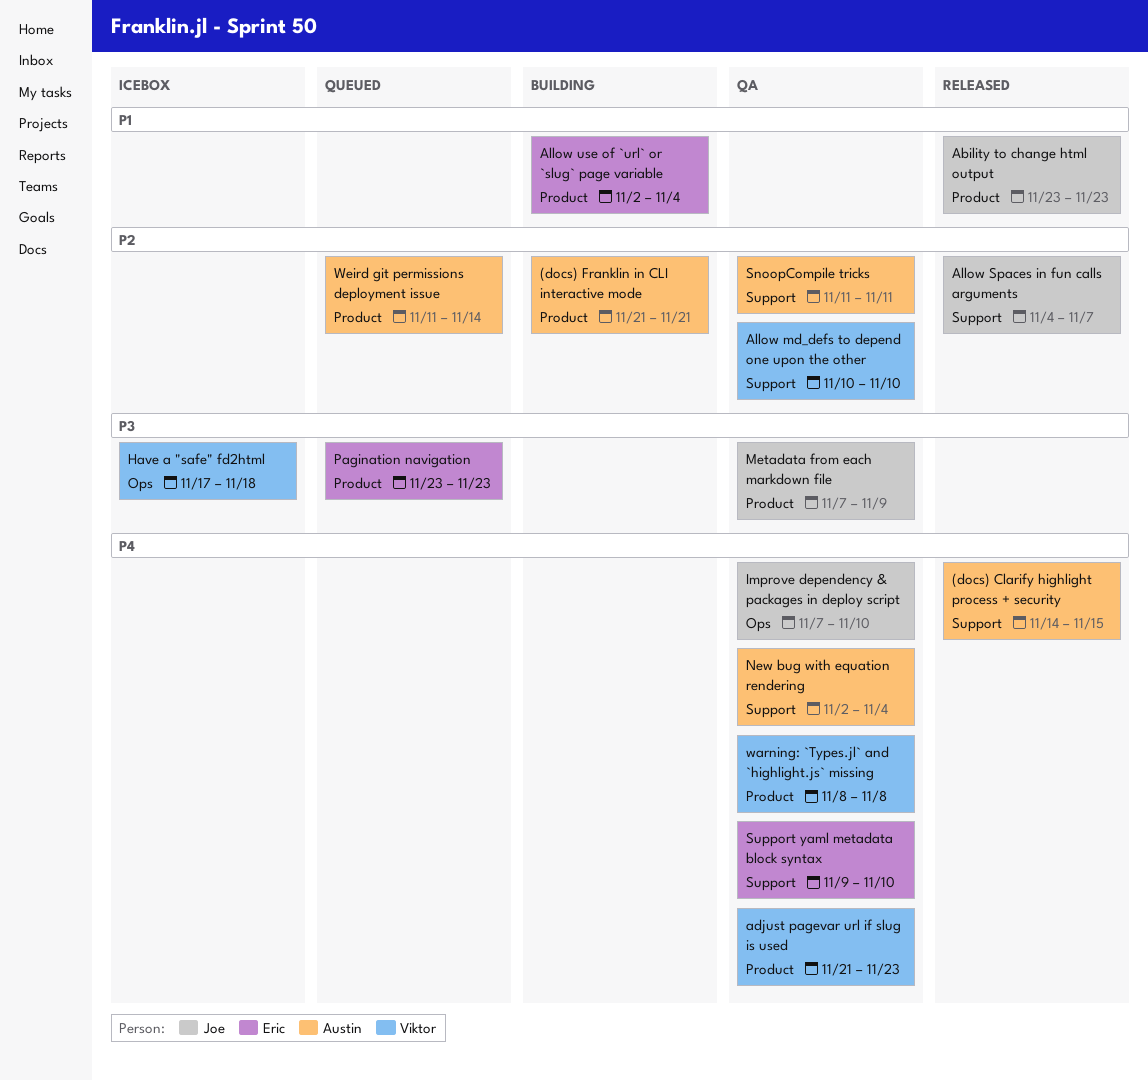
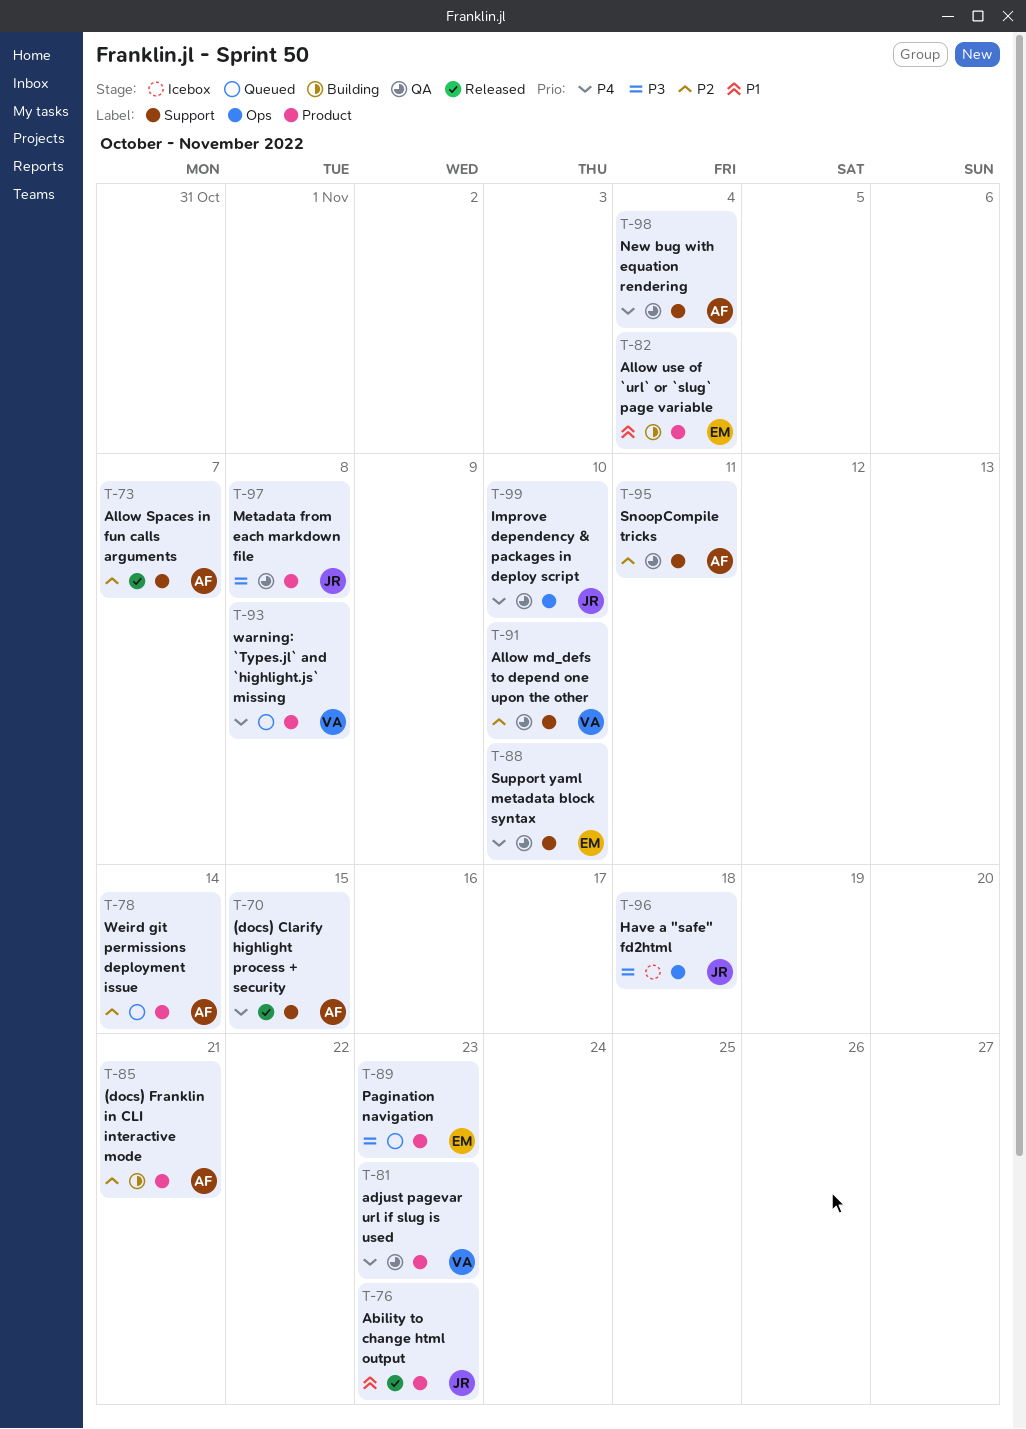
Allow Spaces in fun calls arguments, owner: Joe -> Austin
Have a "safe" fd2html, owner: Viktor -> Joe
Metadata from each markdown file, due: Nov 9 -> Nov 8
warning: `Types.jl` and `highlight.js` missing, status: QA -> Queued

